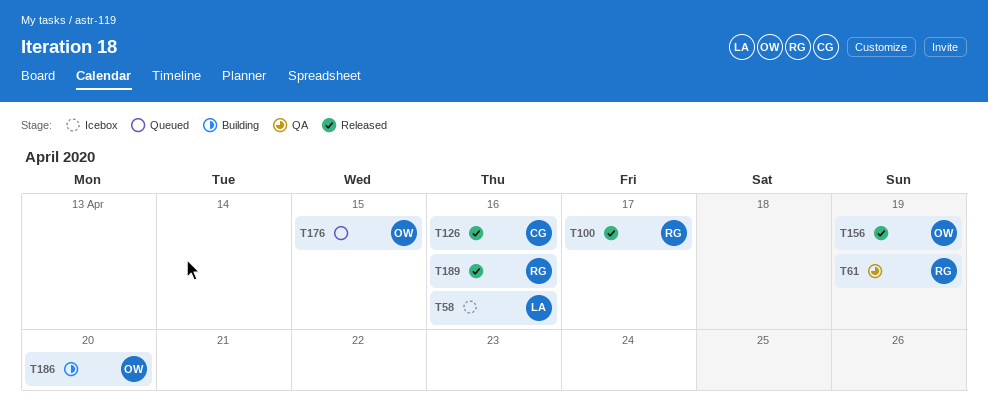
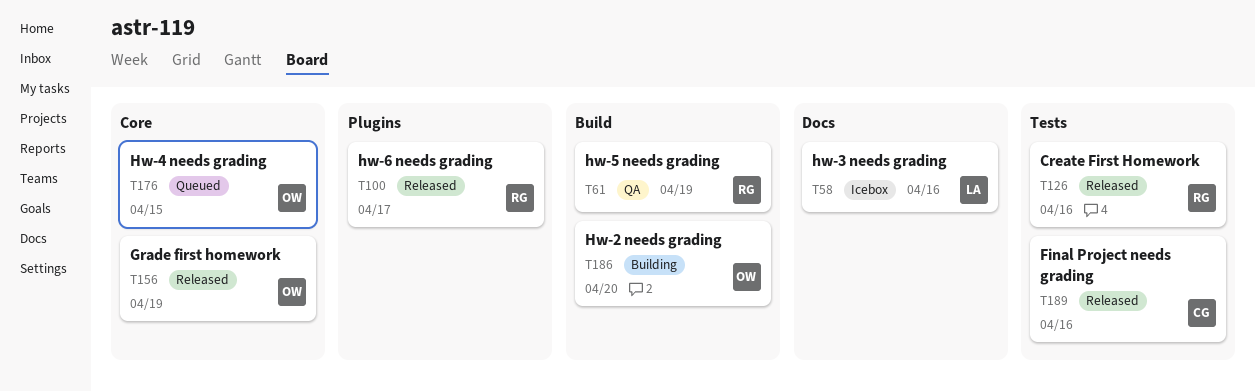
T126, owner: CG -> RG
T189, owner: RG -> CG

